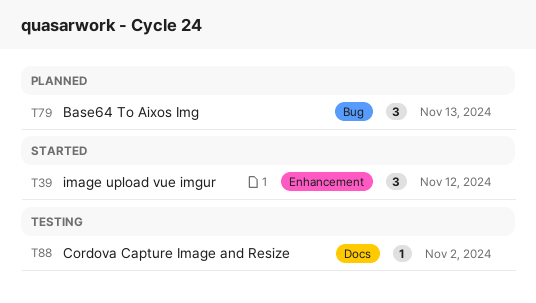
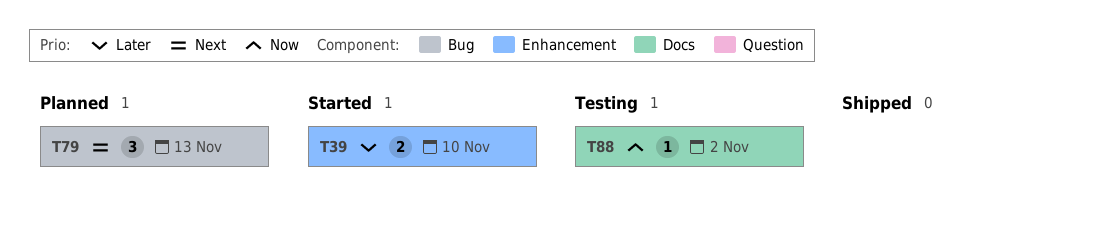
T39, estimate: 3 -> 2
T39, due: Nov 12 -> Nov 10

